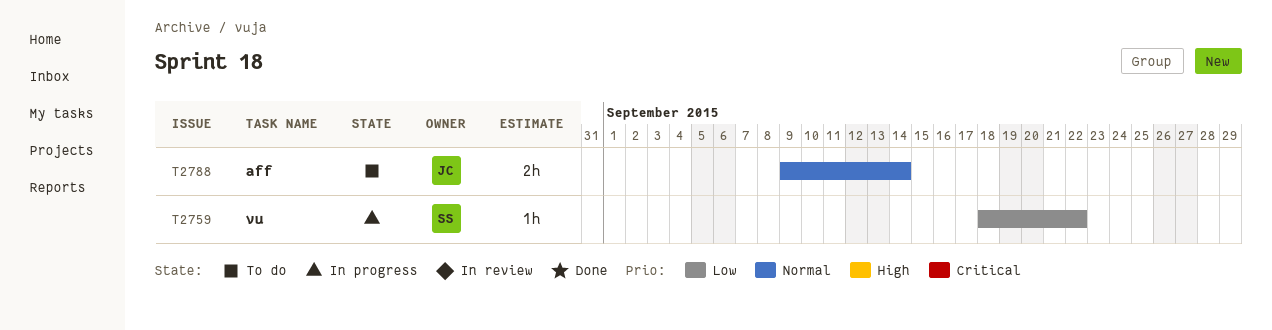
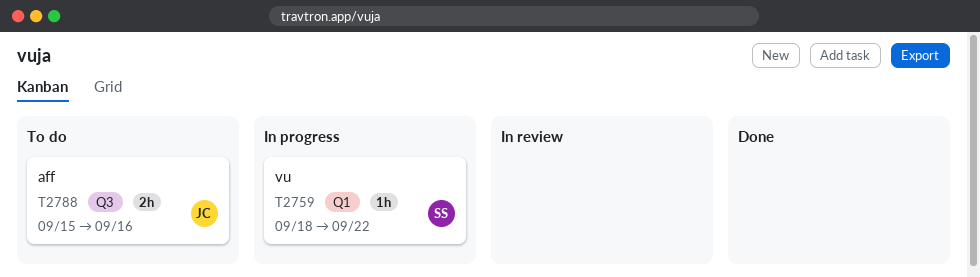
T2788, start: Sep 9 -> Sep 15
T2788, due: Sep 14 -> Sep 16

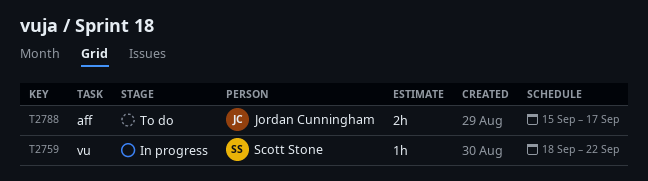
T2788, due: Sep 16 -> Sep 17

